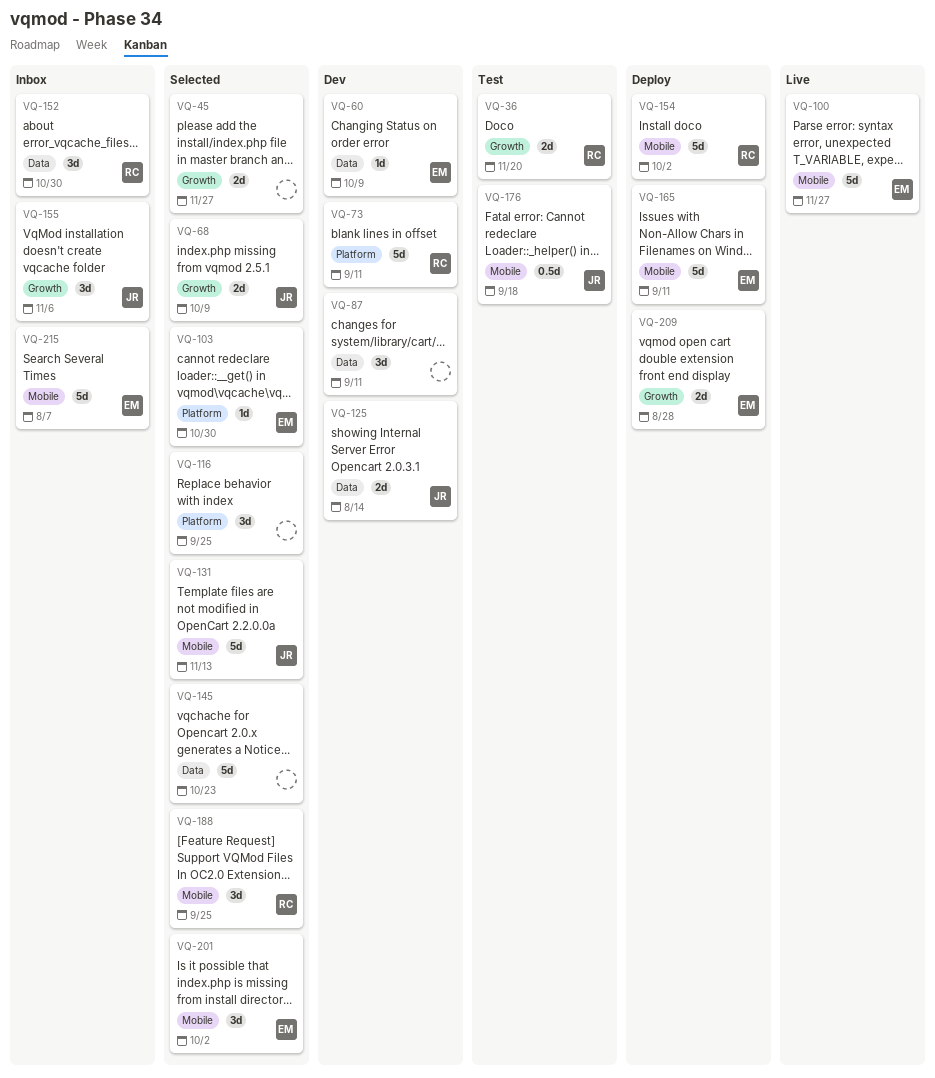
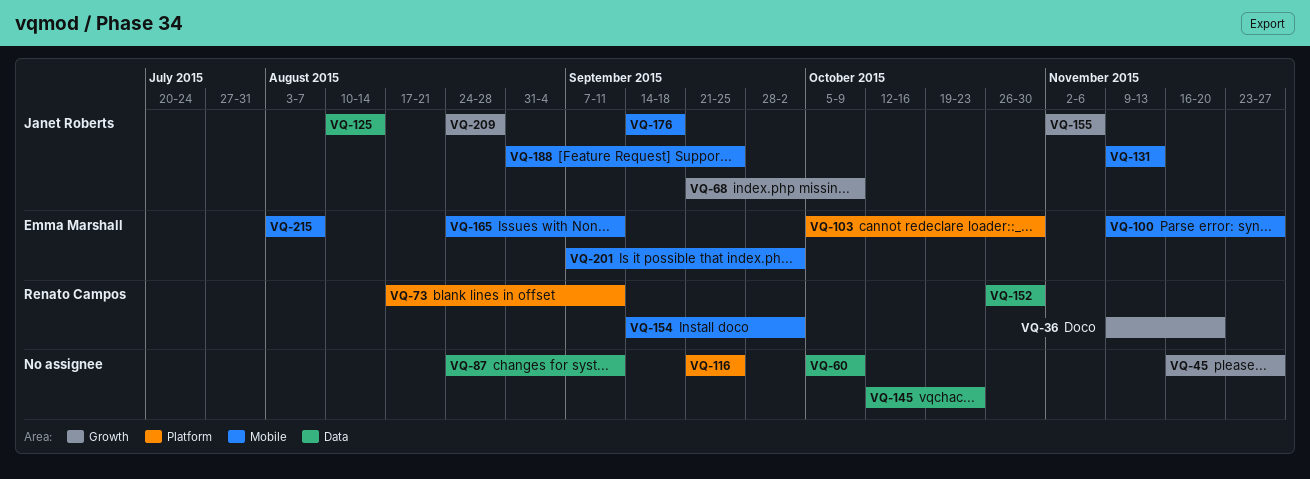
VQ-60, owner: Emma Marshall -> none
VQ-188, owner: Renato Campos -> Janet Roberts
VQ-209, owner: Emma Marshall -> Janet Roberts

